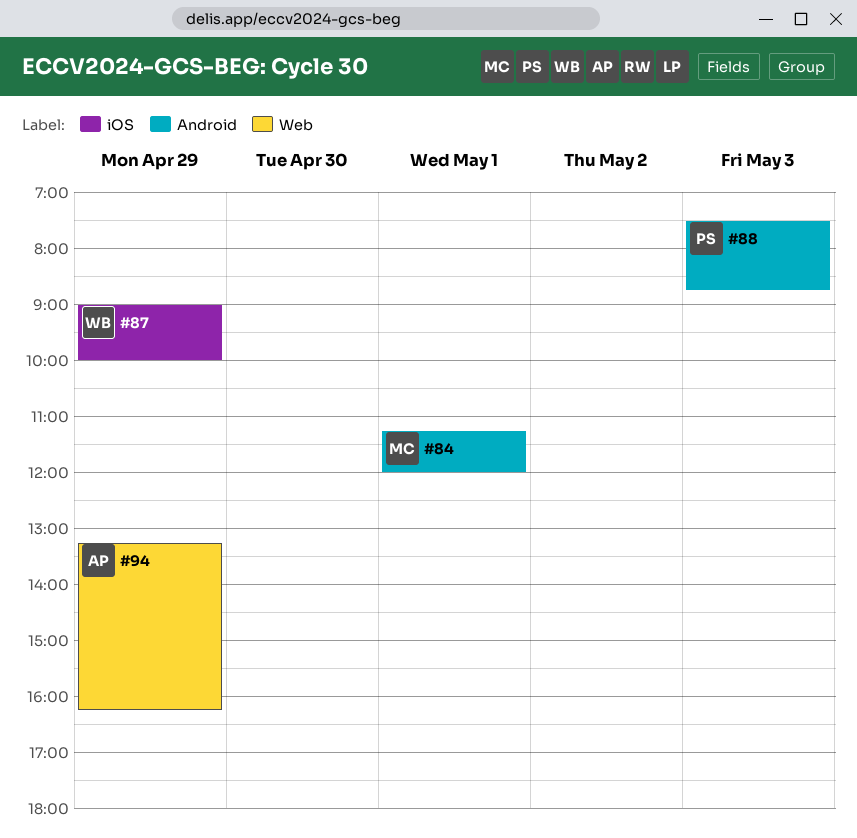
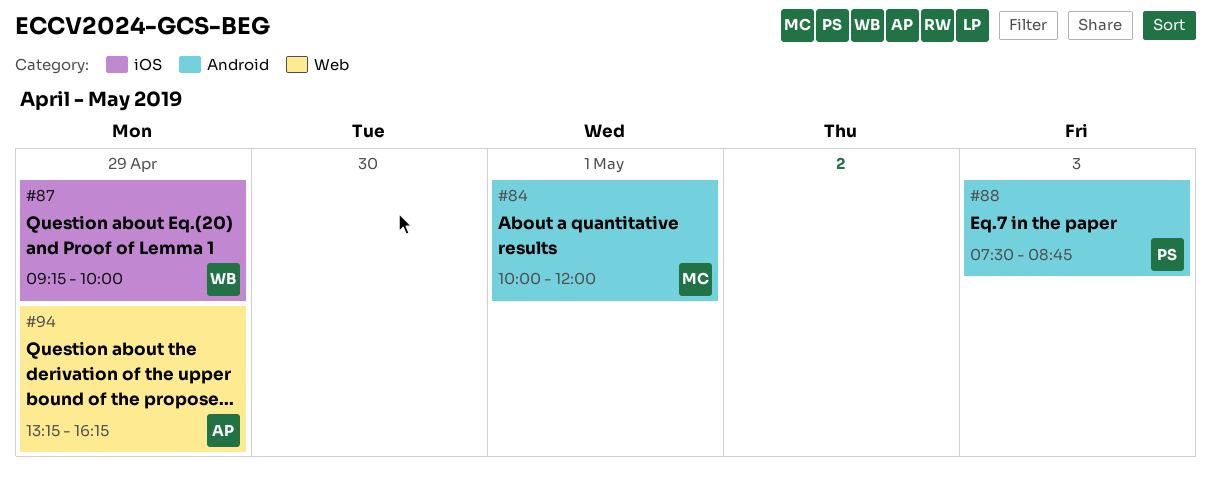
#84, begins: 11:15 -> 10:00
#87, begins: 09:00 -> 09:15

